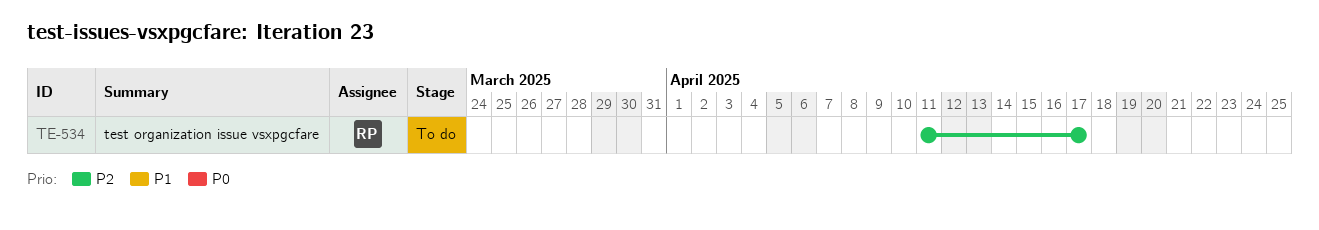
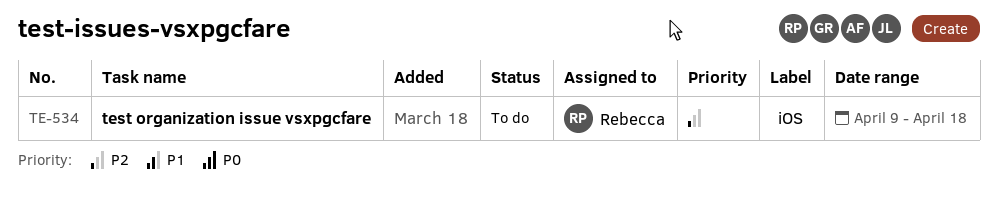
TE-534, start: Apr 11 -> Apr 9
TE-534, due: Apr 17 -> Apr 18

